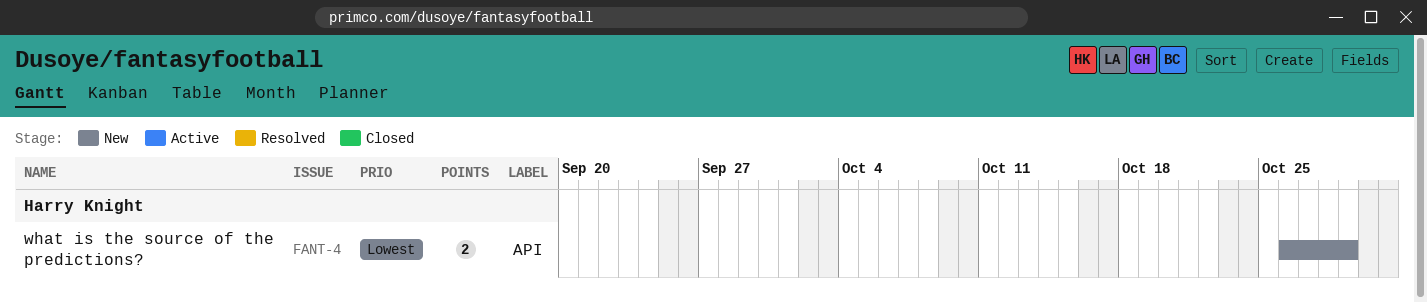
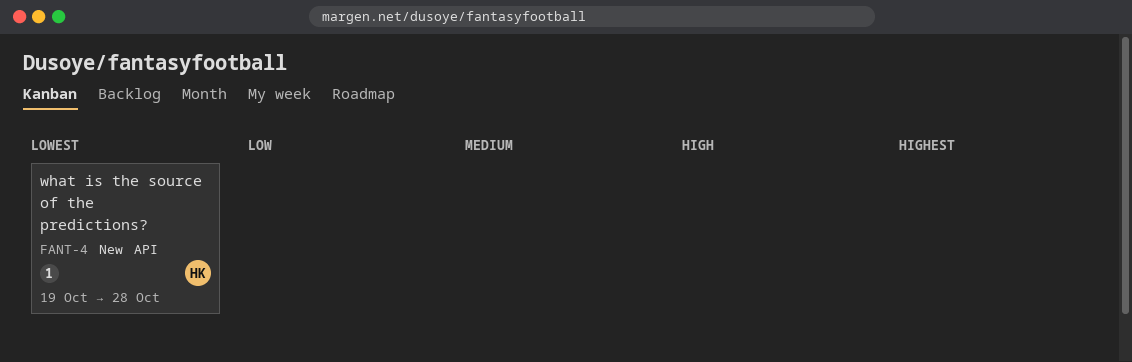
FANT-4, estimate: 2 -> 1
FANT-4, start: Oct 26 -> Oct 19
FANT-4, due: Oct 29 -> Oct 28

